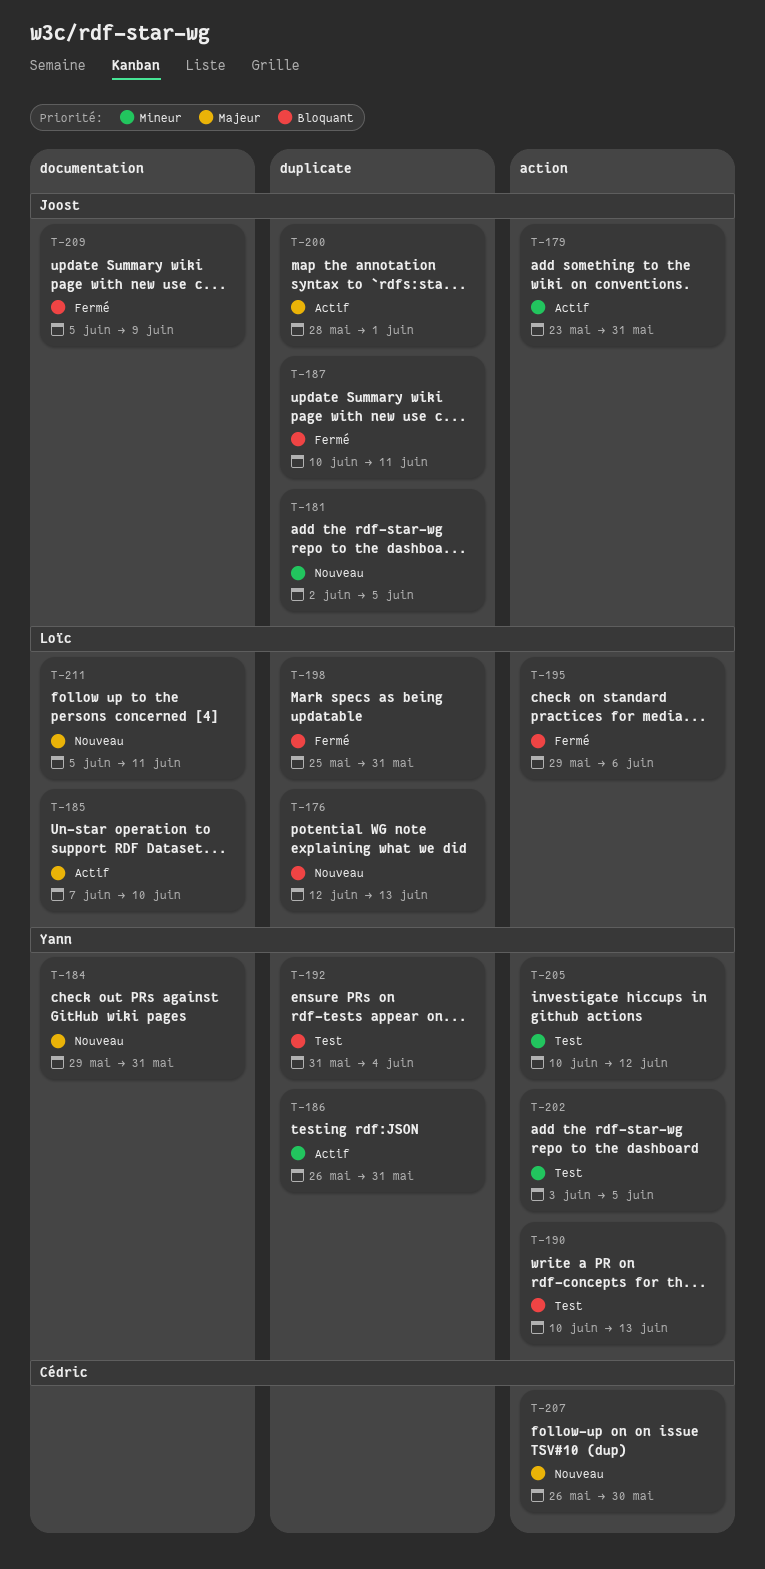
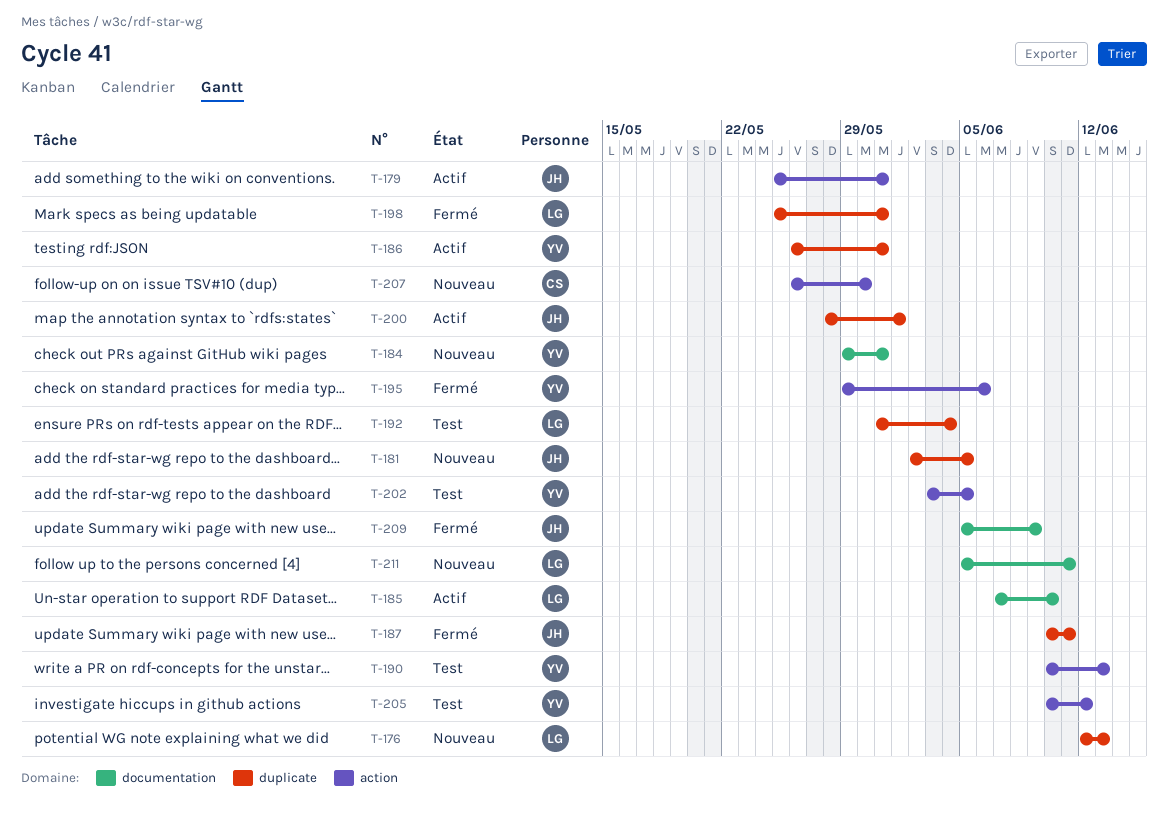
T-179, start: May 23 -> May 25
T-192, owner: Yann -> Loïc
T-195, owner: Loïc -> Yann

